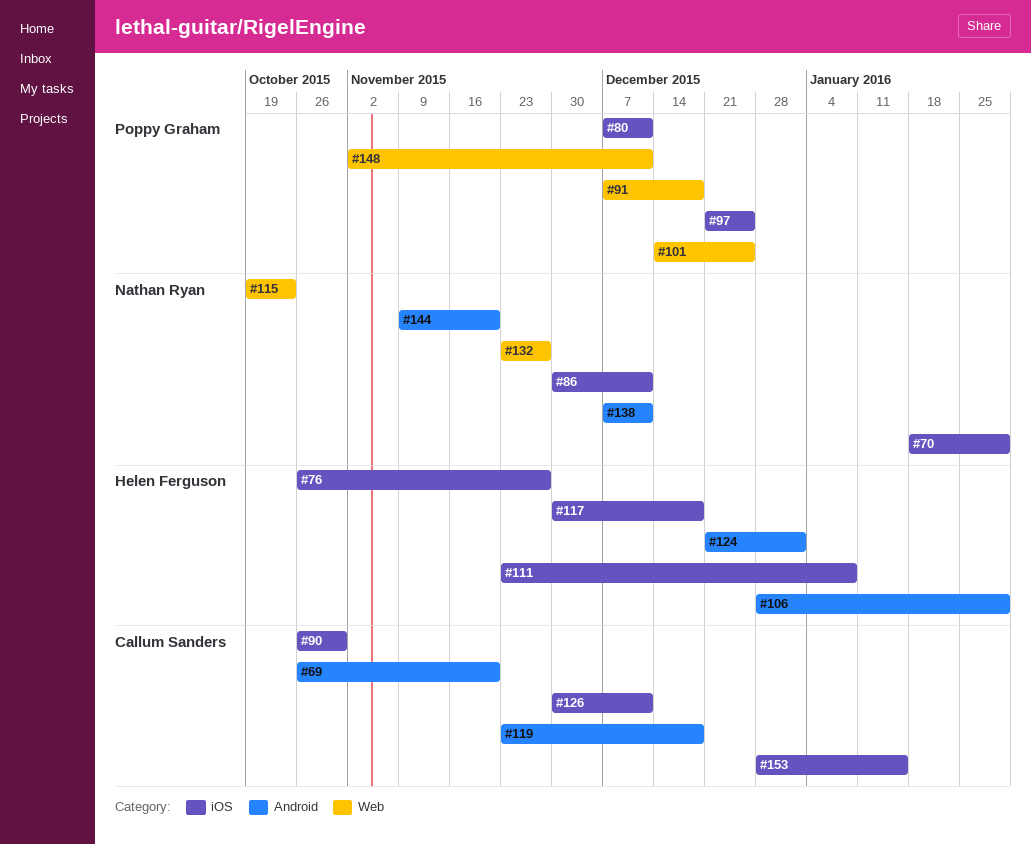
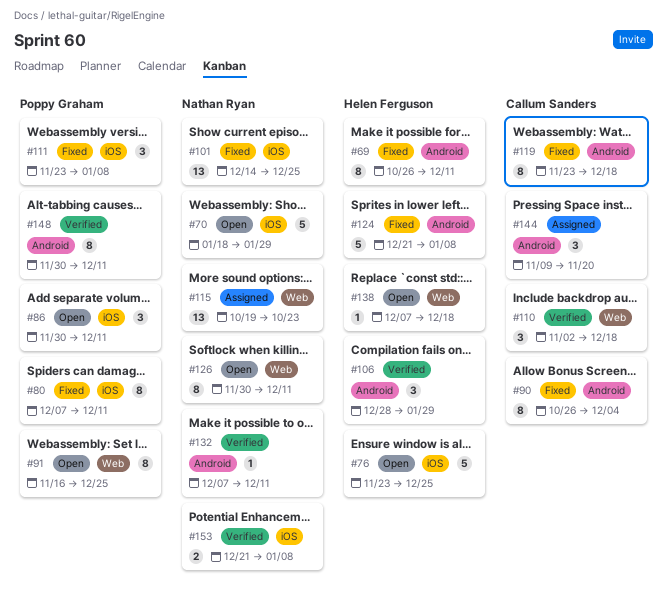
#69, owner: Callum Sanders -> Helen Ferguson
#69, due: Nov 20 -> Dec 11
#76, start: Oct 26 -> Nov 23
#76, due: Nov 27 -> Dec 25
#86, owner: Nathan Ryan -> Poppy Graham
#90, label: iOS -> Android
#90, due: Oct 30 -> Dec 4
#91, start: Dec 7 -> Nov 16
#91, due: Dec 18 -> Dec 25
#97: present -> none
#101, owner: Poppy Graham -> Nathan Ryan
#101, label: Web -> iOS
#110: none -> present
#111, owner: Helen Ferguson -> Poppy Graham
#117: present -> none
#124, due: Jan 1 -> Jan 8
#126, owner: Callum Sanders -> Nathan Ryan
#126, label: iOS -> Web
#132, label: Web -> Android
#132, start: Nov 23 -> Dec 7
#132, due: Nov 27 -> Dec 11
#138, owner: Nathan Ryan -> Helen Ferguson
#138, label: Android -> Web
#138, due: Dec 11 -> Dec 18
#144, owner: Nathan Ryan -> Callum Sanders
#148, label: Web -> Android
#148, start: Nov 2 -> Nov 30
#153, owner: Callum Sanders -> Nathan Ryan
#153, start: Dec 28 -> Dec 21
#153, due: Jan 15 -> Jan 8

